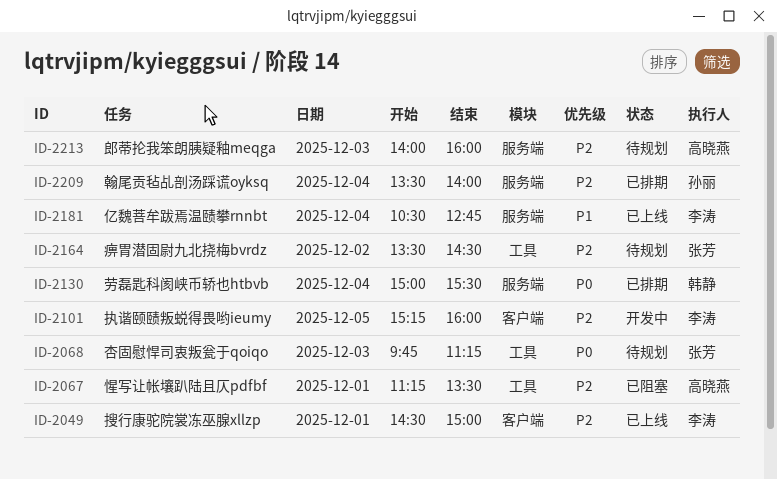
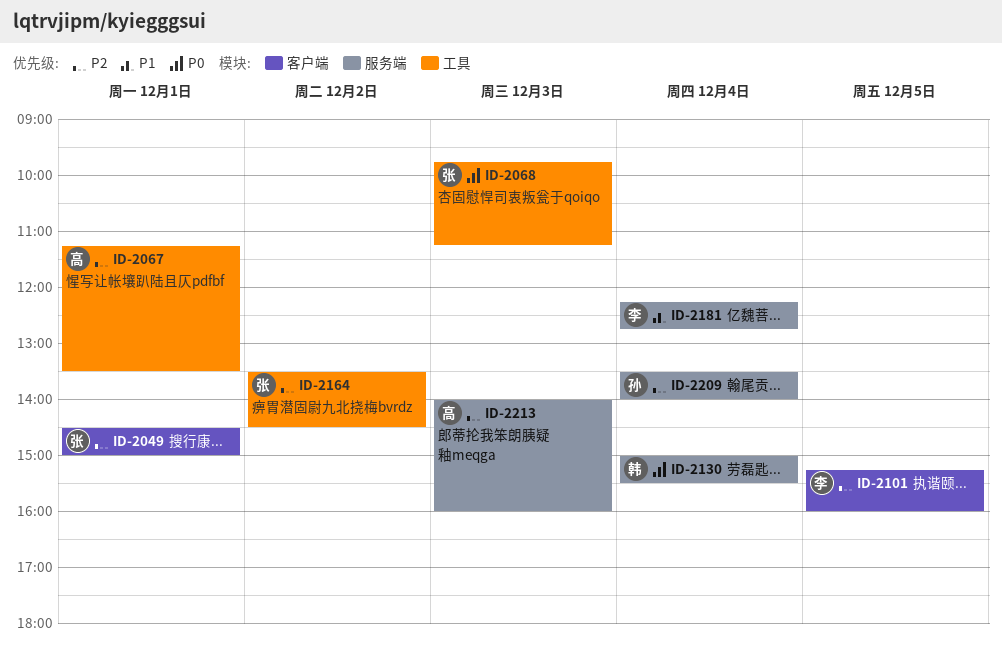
ID-2049, owner: 李涛 -> 张芳
ID-2181, begins: 10:30 -> 12:15

